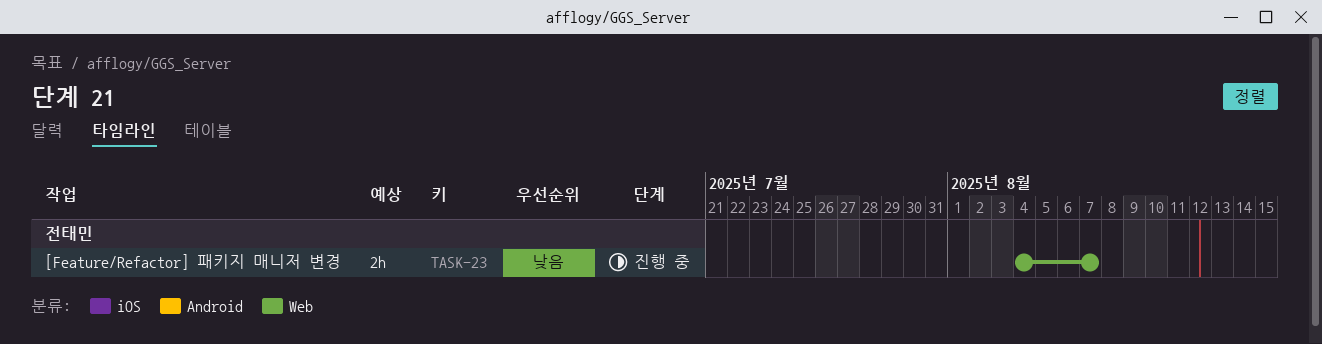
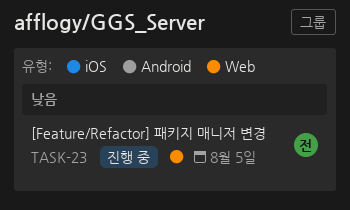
TASK-23, due: Aug 7 -> Aug 5

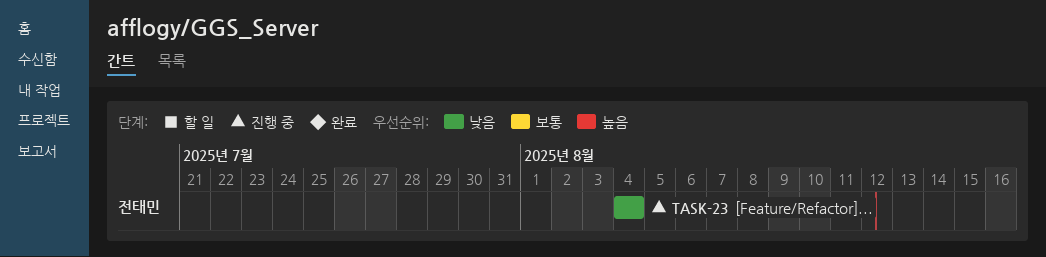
TASK-23, due: Aug 5 -> Aug 4

